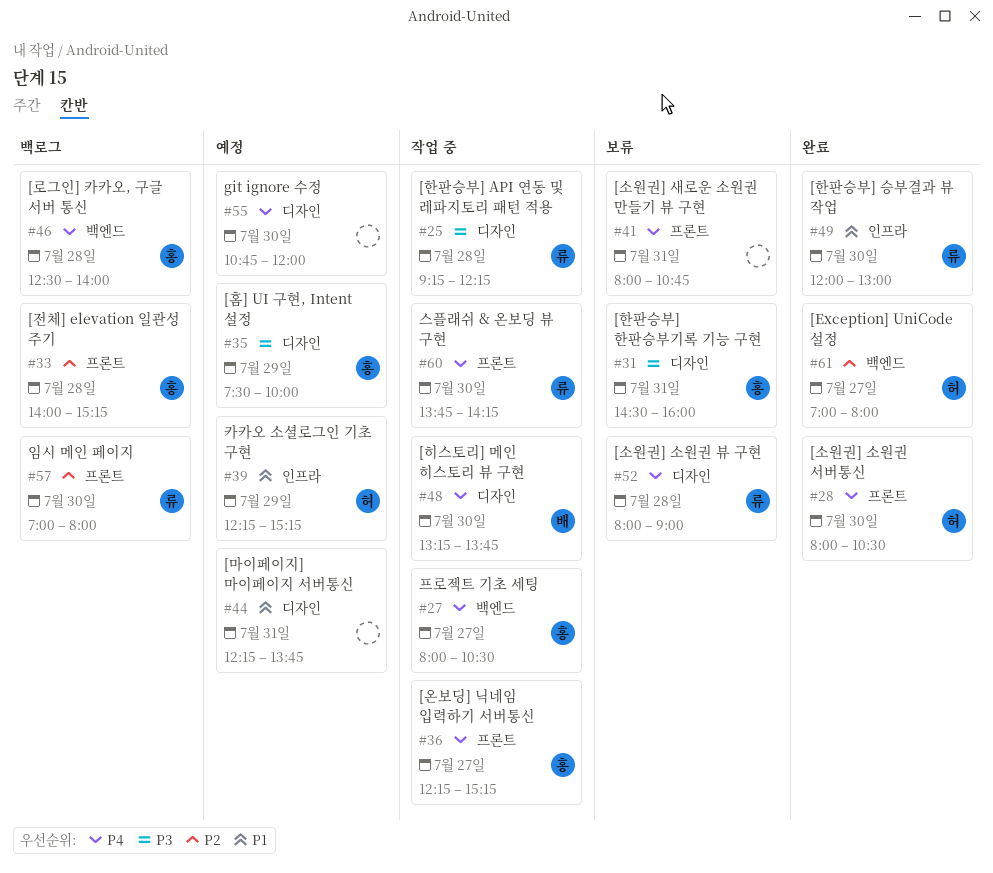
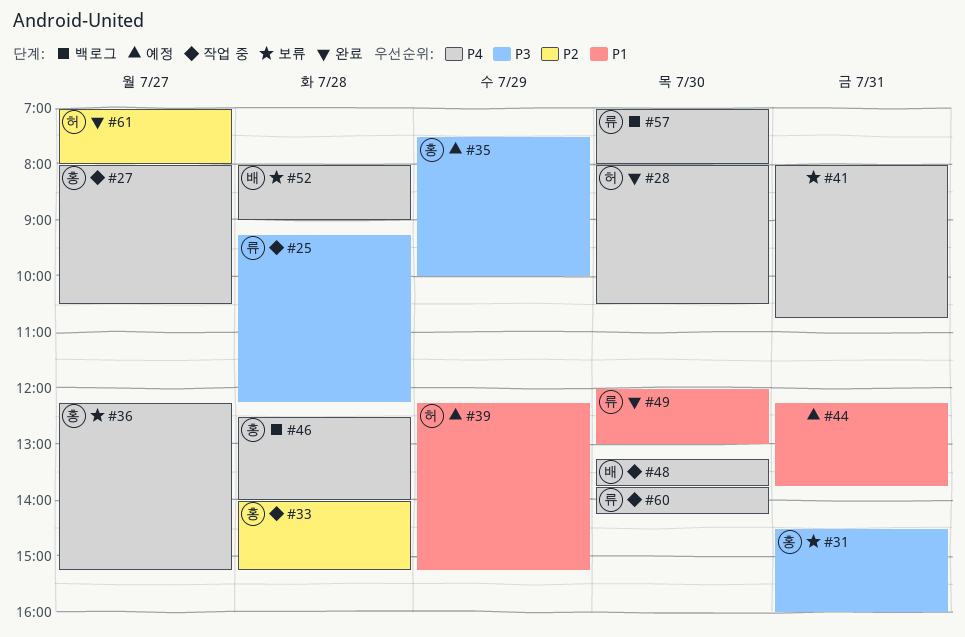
#33, status: 백로그 -> 작업 중
#36, status: 작업 중 -> 보류
#52, owner: 류 -> 배
#55: present -> none
#57, priority: P2 -> P4

